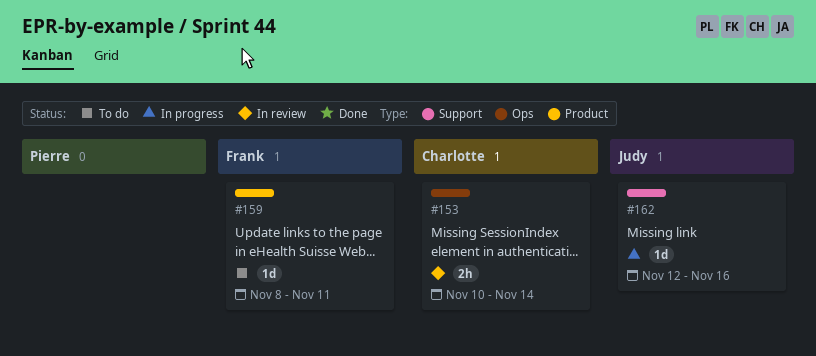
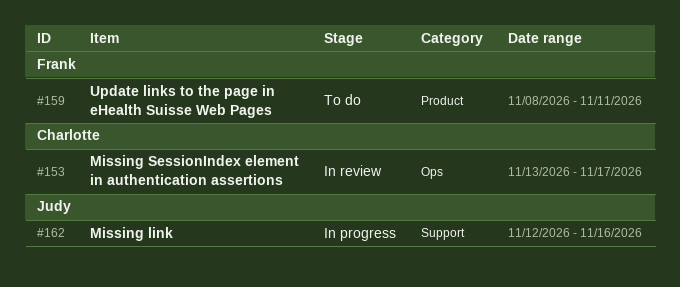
#153, start: Nov 10 -> Nov 13
#153, due: Nov 14 -> Nov 17

